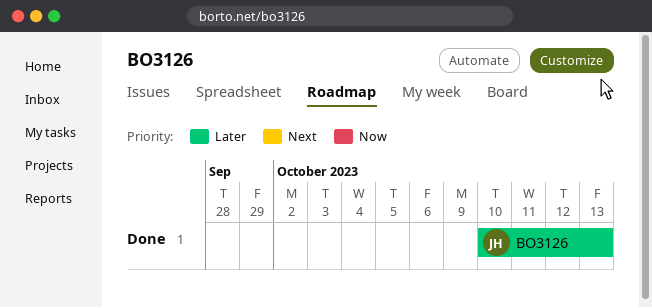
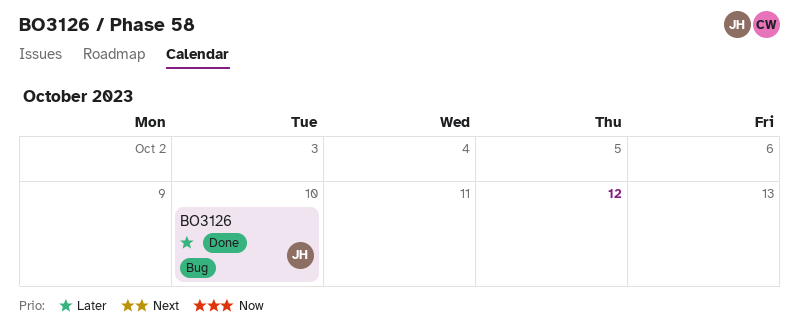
BO3126, due: Oct 13 -> Oct 10

